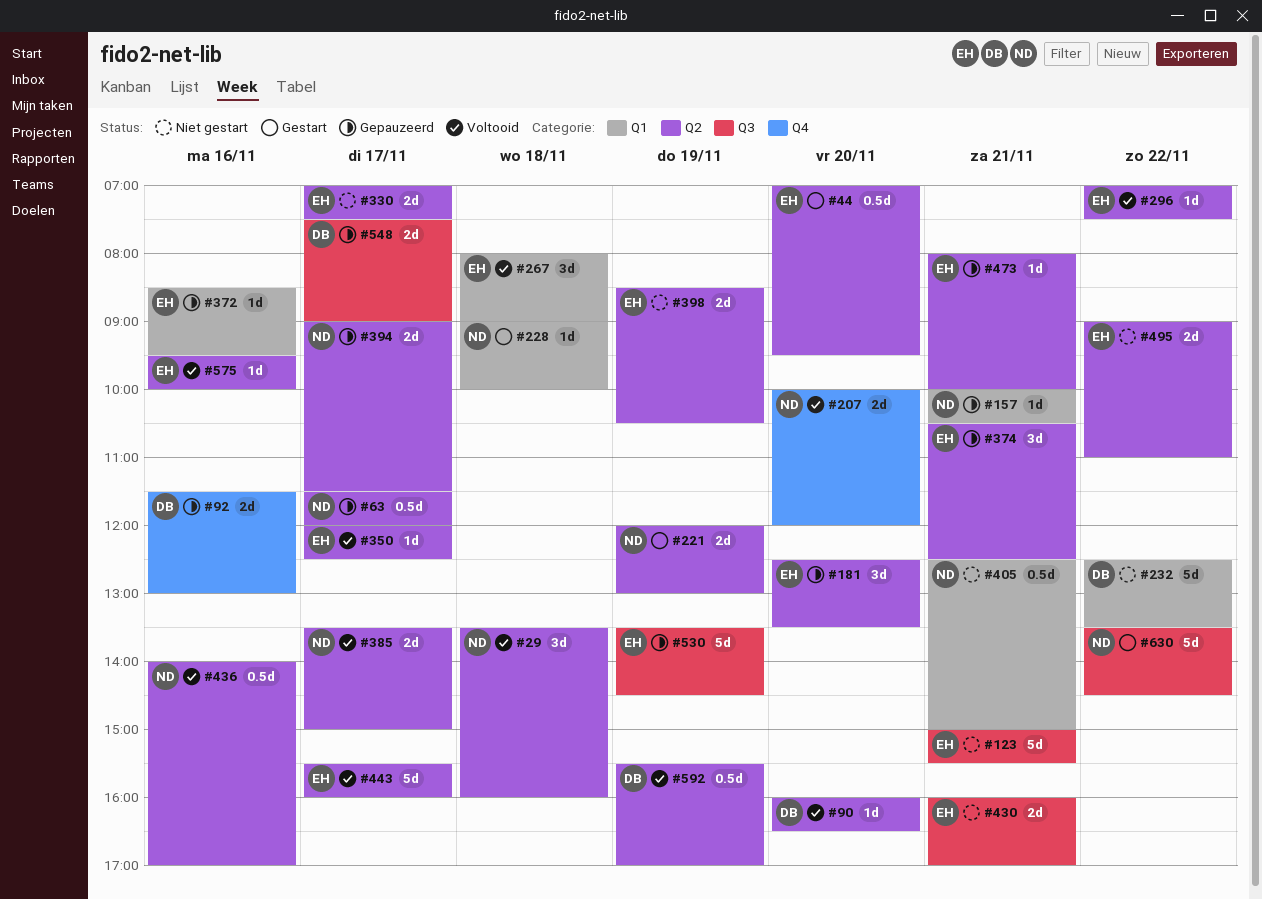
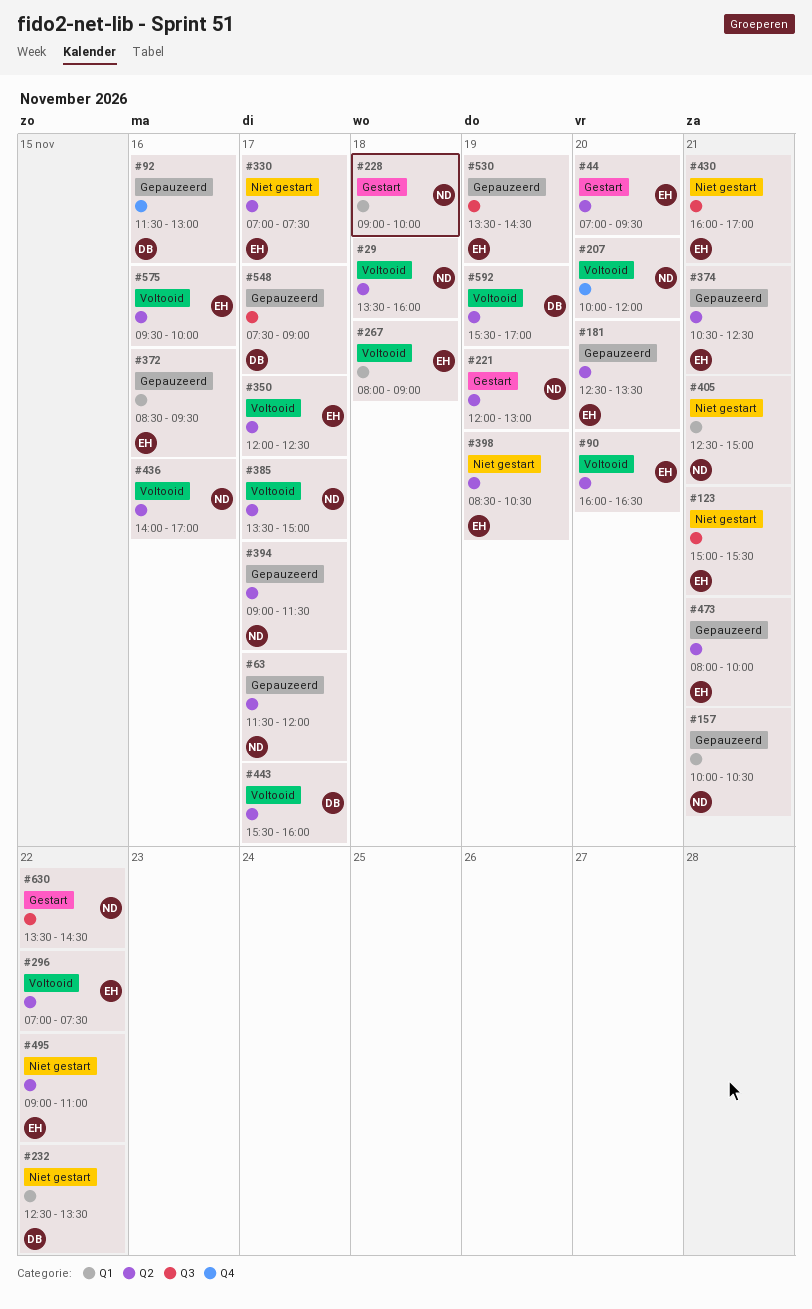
#90, owner: DB -> EH
#443, owner: EH -> DB

